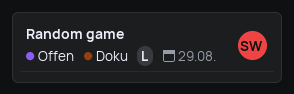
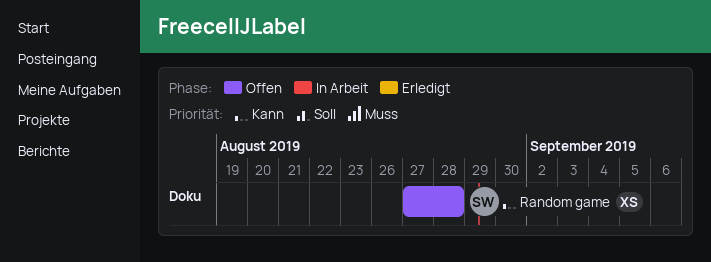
Random game, estimate: L -> XS
Random game, due: Aug 29 -> Aug 28

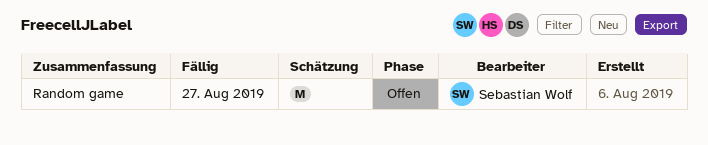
Random game, estimate: XS -> M
Random game, due: Aug 28 -> Aug 27

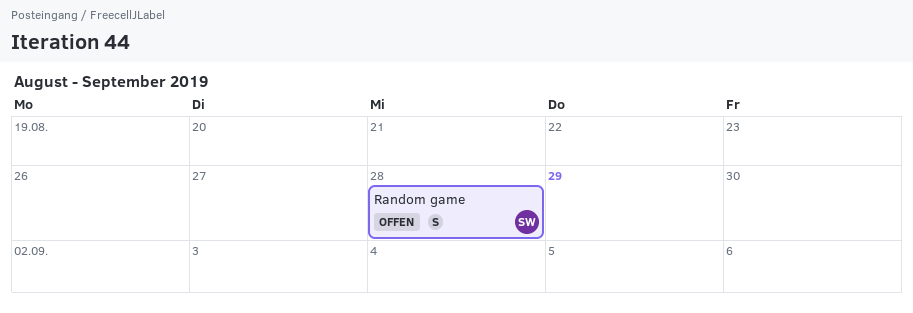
Random game, estimate: M -> S
Random game, due: Aug 27 -> Aug 28

